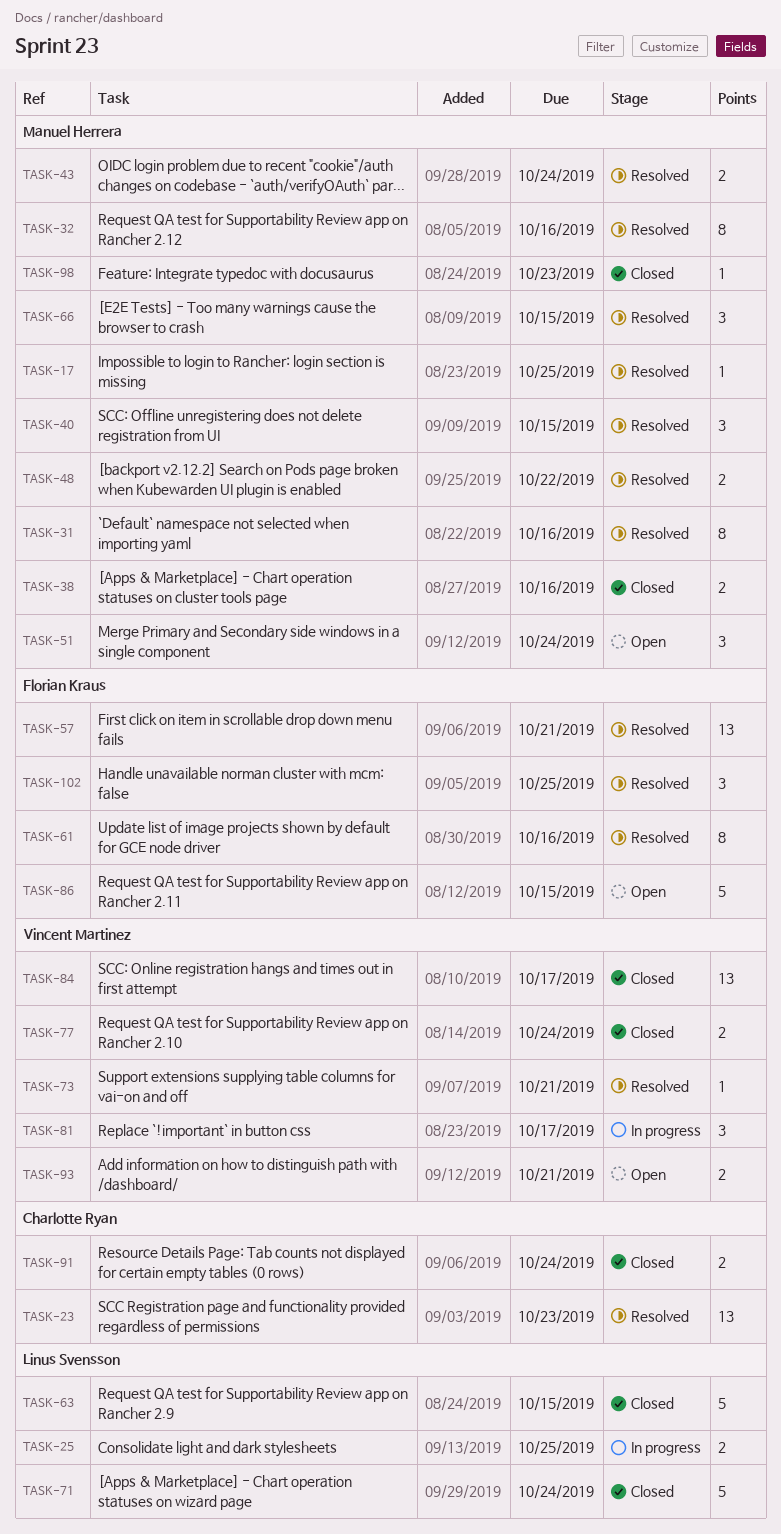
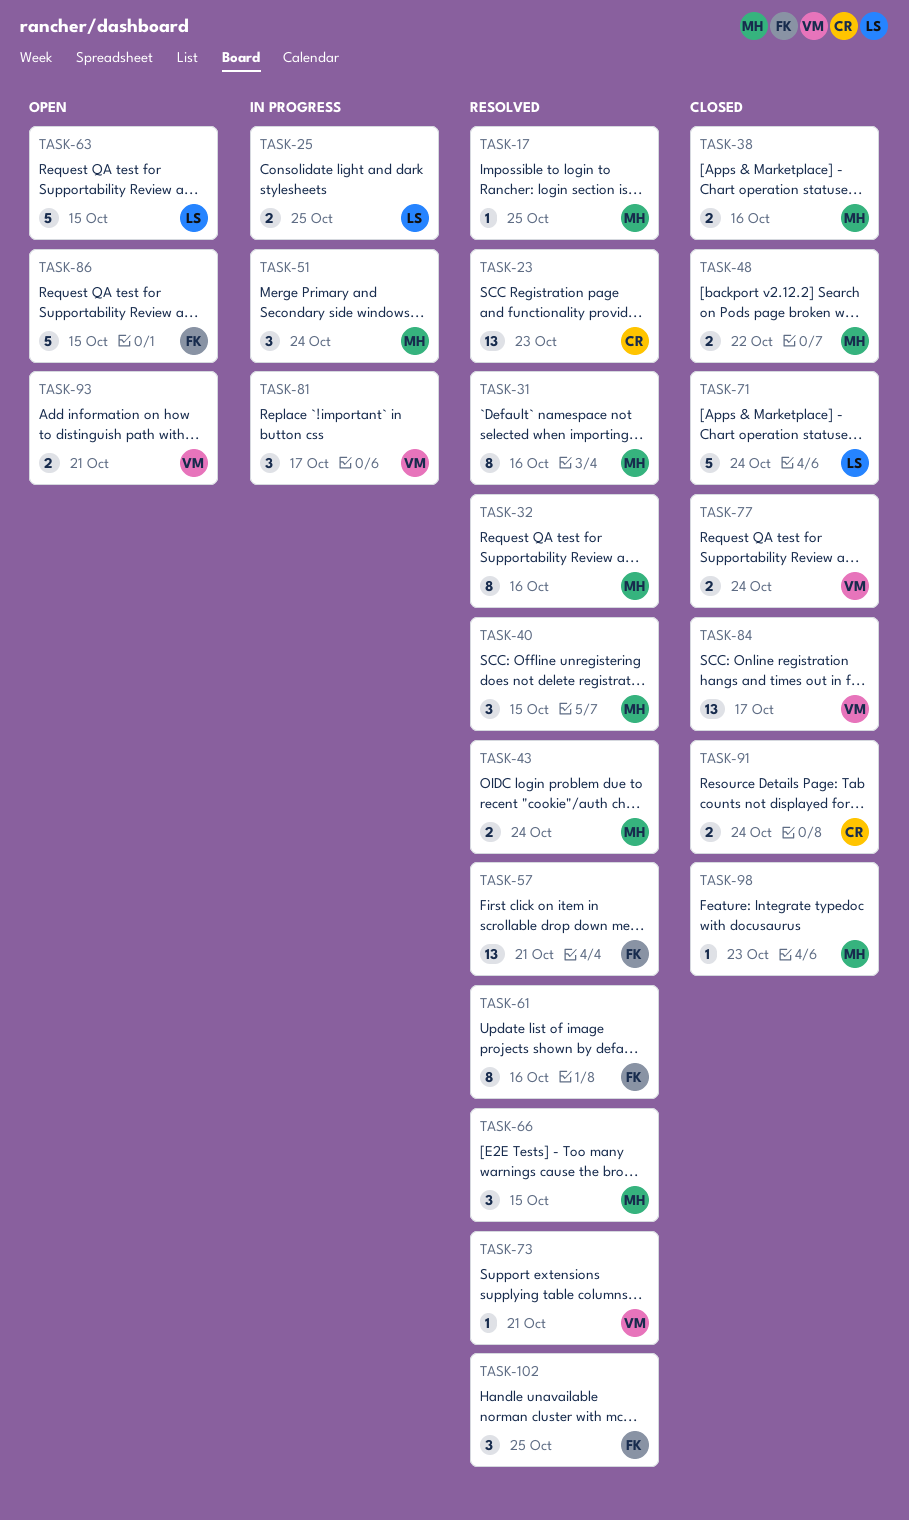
TASK-48, status: Resolved -> Closed
TASK-51, status: Open -> In progress
TASK-63, status: Closed -> Open

